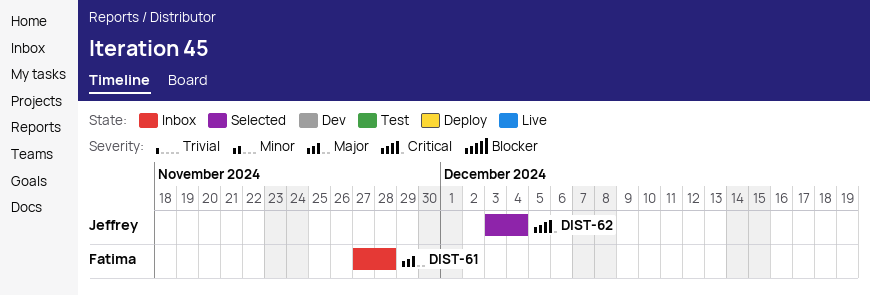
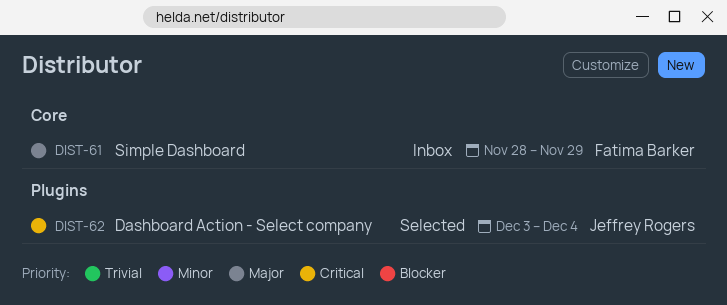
DIST-61, start: Nov 27 -> Nov 28
DIST-61, due: Nov 28 -> Nov 29

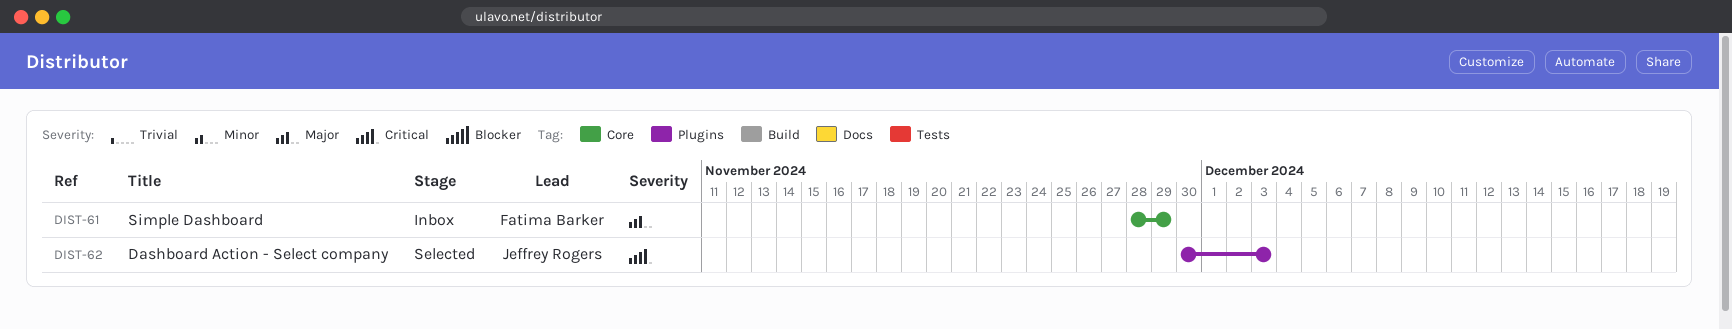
DIST-62, start: Dec 3 -> Nov 30
DIST-62, due: Dec 4 -> Dec 3

